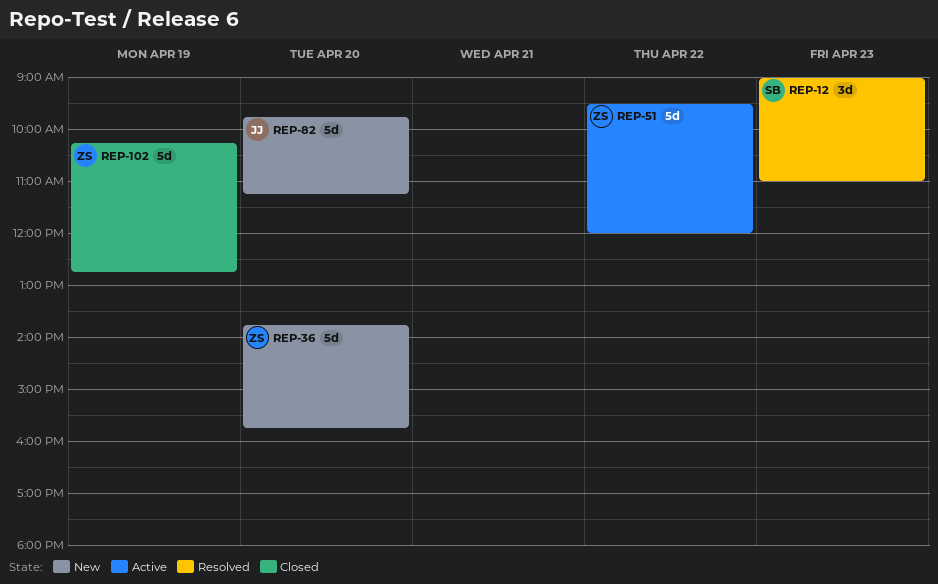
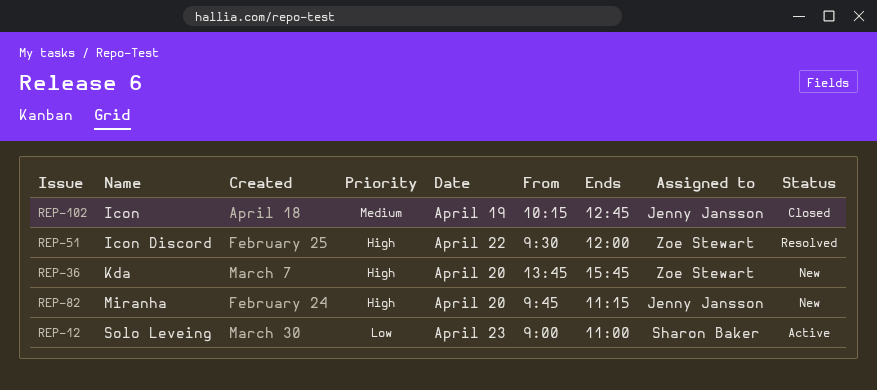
REP-12, status: Resolved -> Active
REP-51, status: Active -> Resolved
REP-102, owner: Zoe Stewart -> Jenny Jansson

